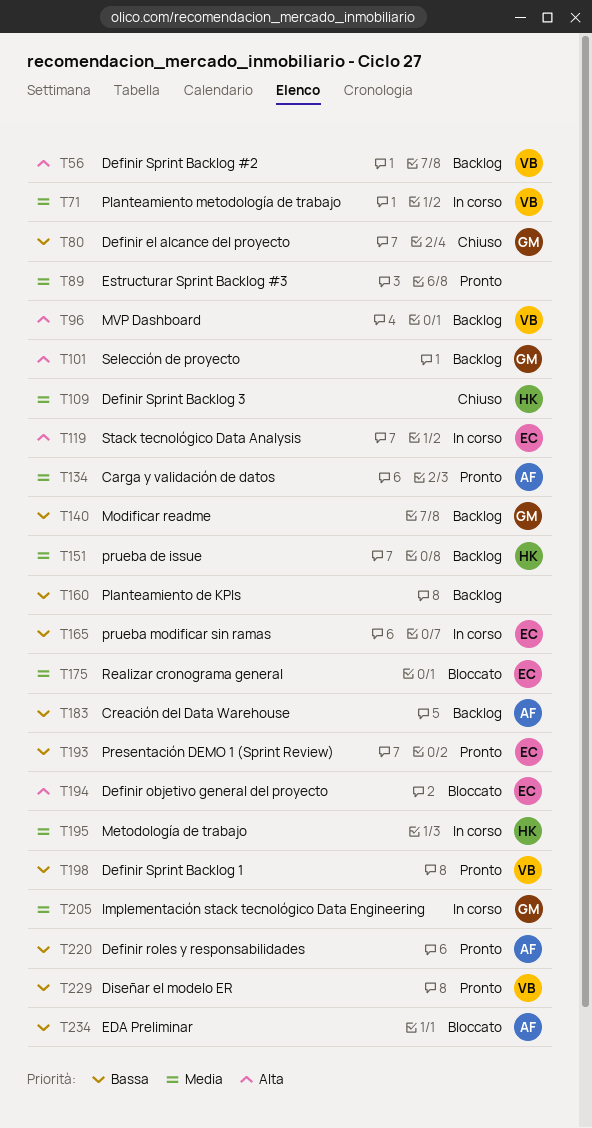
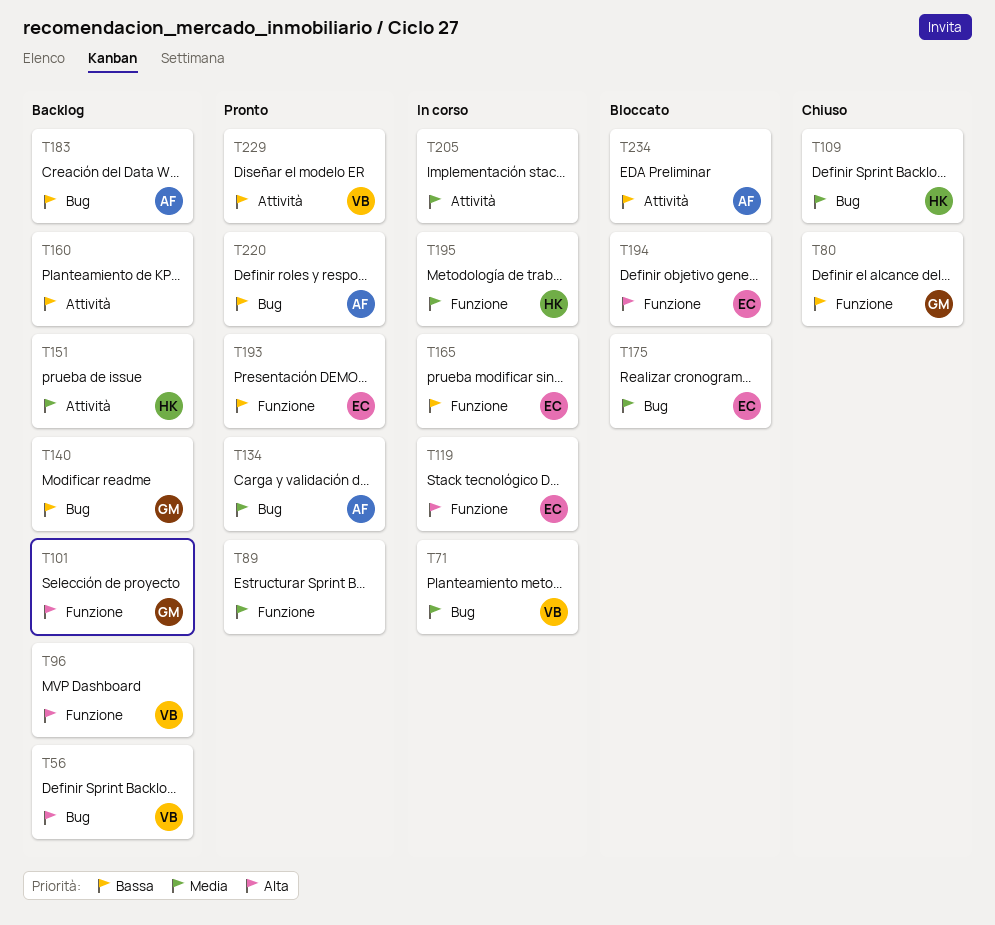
T198: present -> none
T205, owner: GM -> none

